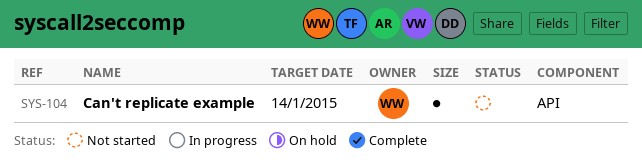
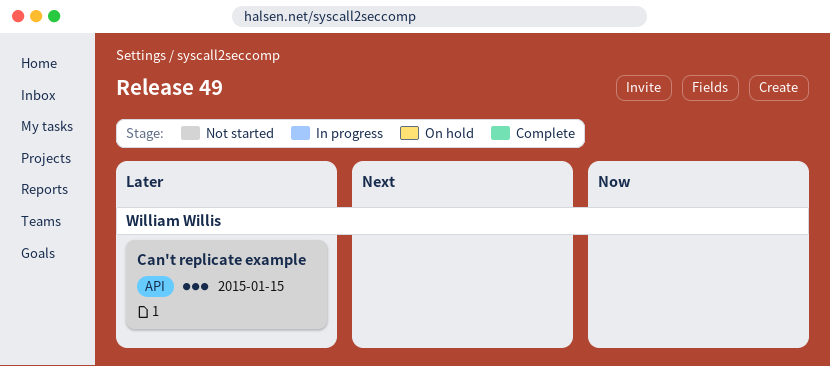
Can't replicate example, estimate: 1 -> 3
Can't replicate example, due: Jan 14 -> Jan 15

